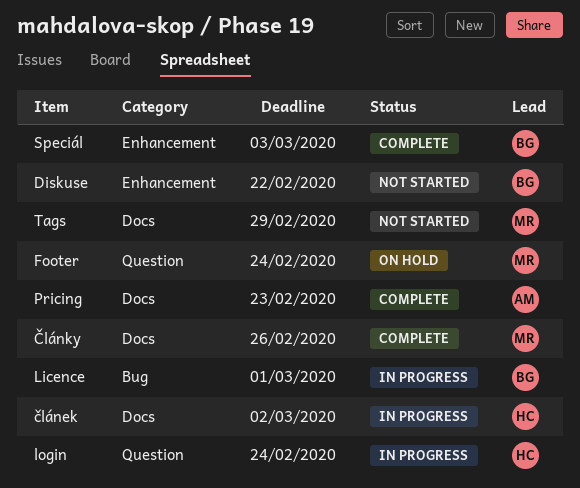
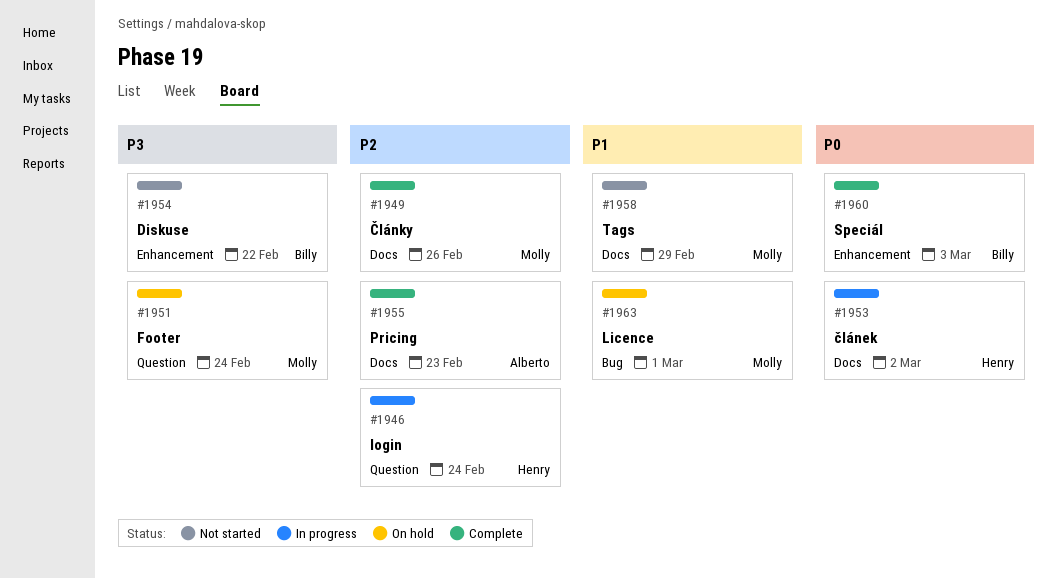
Licence, status: In progress -> On hold
Licence, owner: Billy -> Molly

